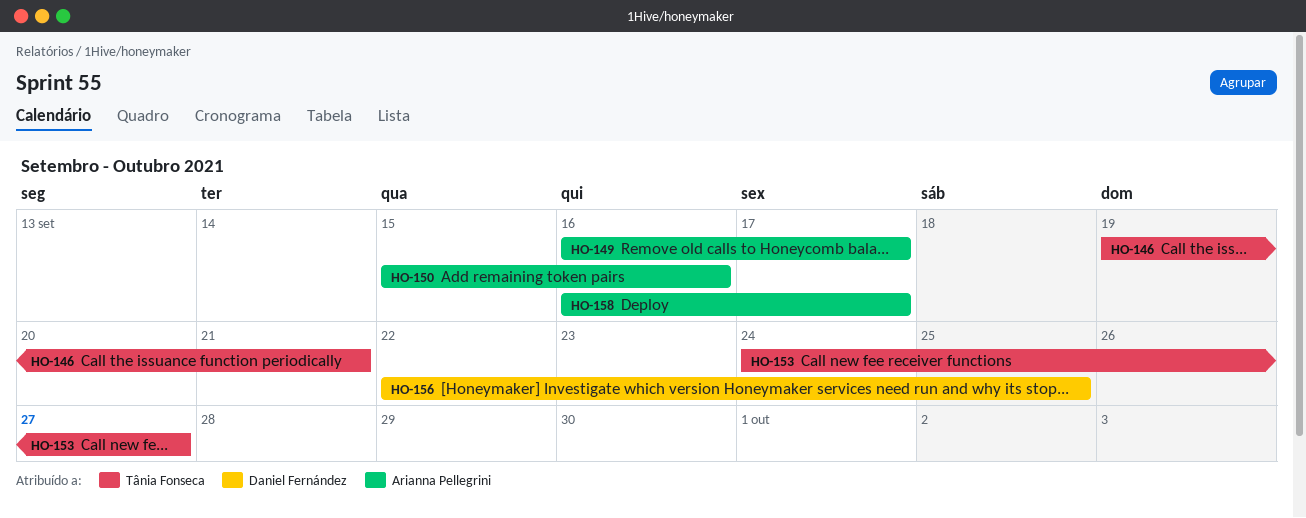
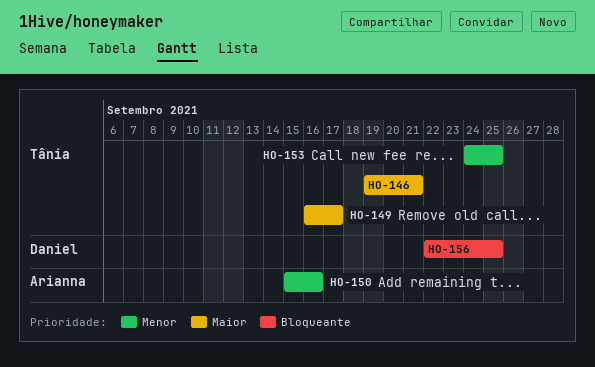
HO-149, owner: Arianna Pellegrini -> Tânia Fonseca
HO-153, due: Sep 27 -> Sep 25
HO-158: present -> none

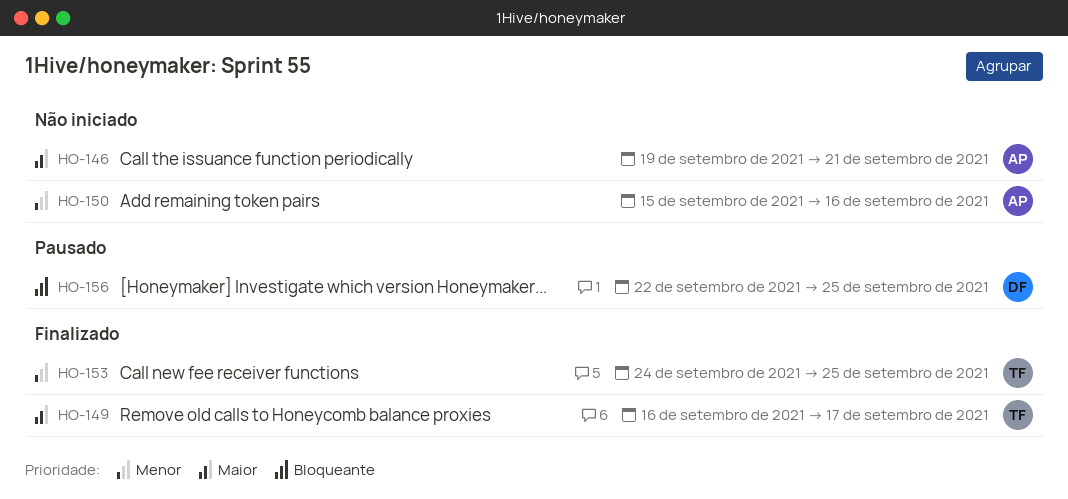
HO-146, owner: Tânia -> Arianna

